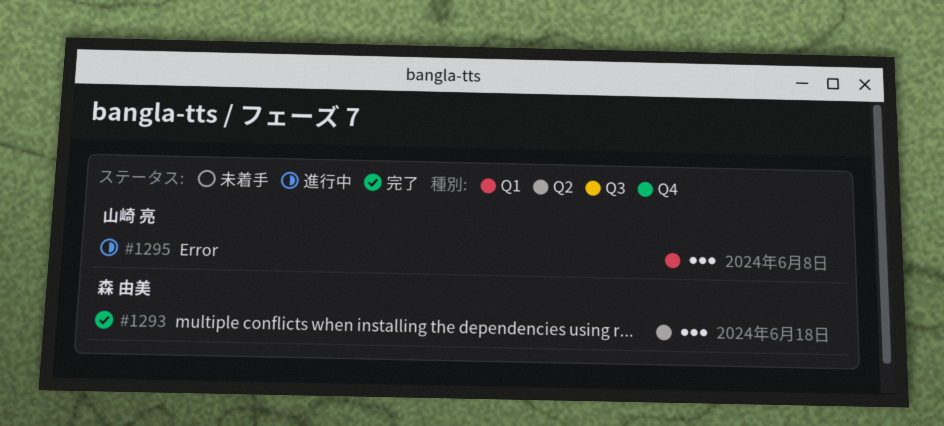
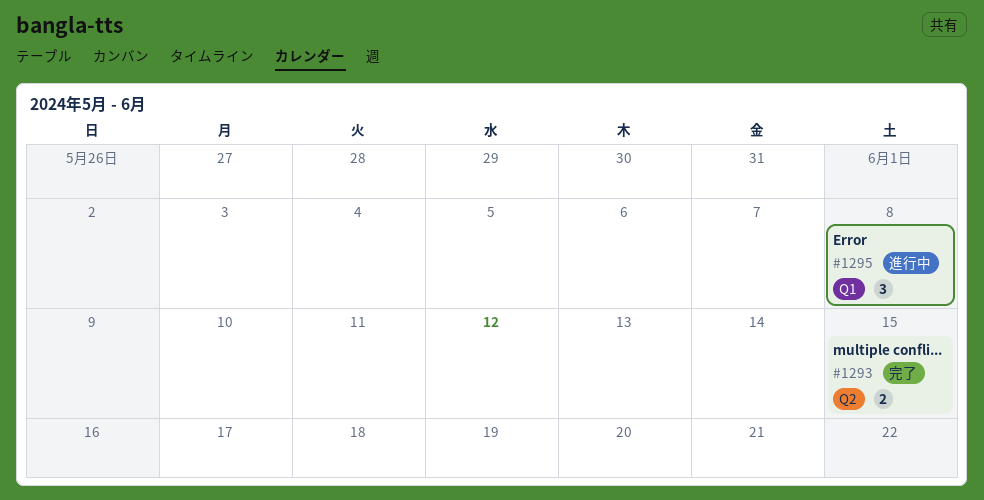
#1293, estimate: 3 -> 2
#1293, due: Jun 18 -> Jun 15

